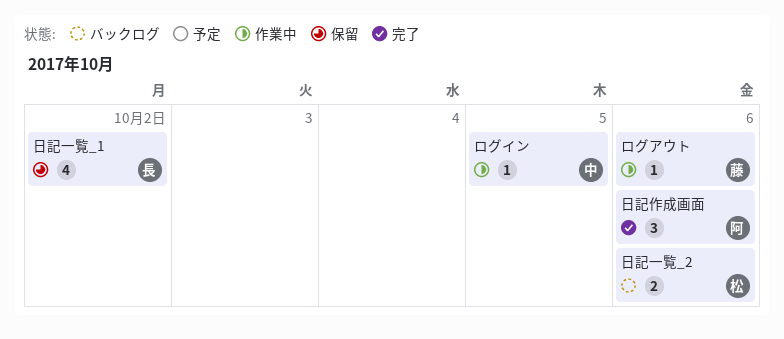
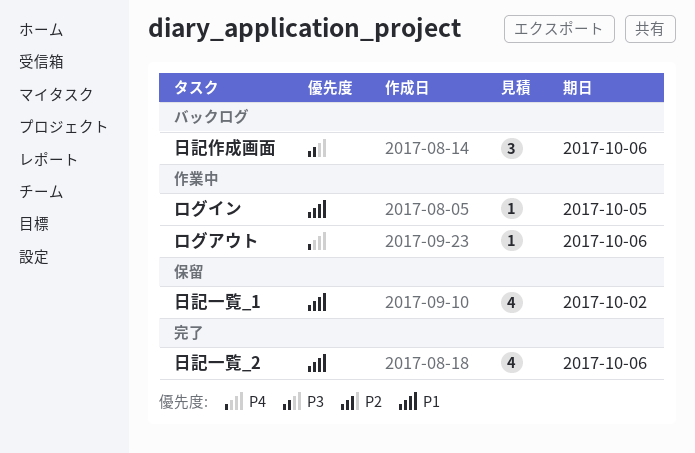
日記一覧_2, status: バックログ -> 完了
日記一覧_2, estimate: 2 -> 4
日記作成画面, status: 完了 -> バックログ

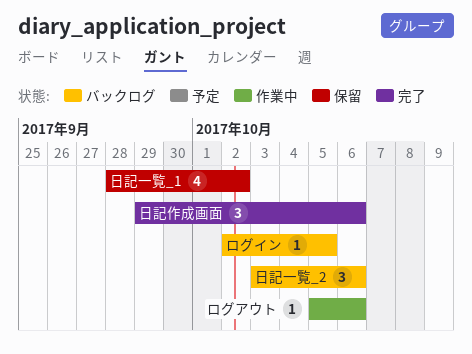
ログイン, status: 作業中 -> バックログ
日記一覧_2, status: 完了 -> バックログ
日記一覧_2, estimate: 4 -> 3
日記作成画面, status: バックログ -> 完了

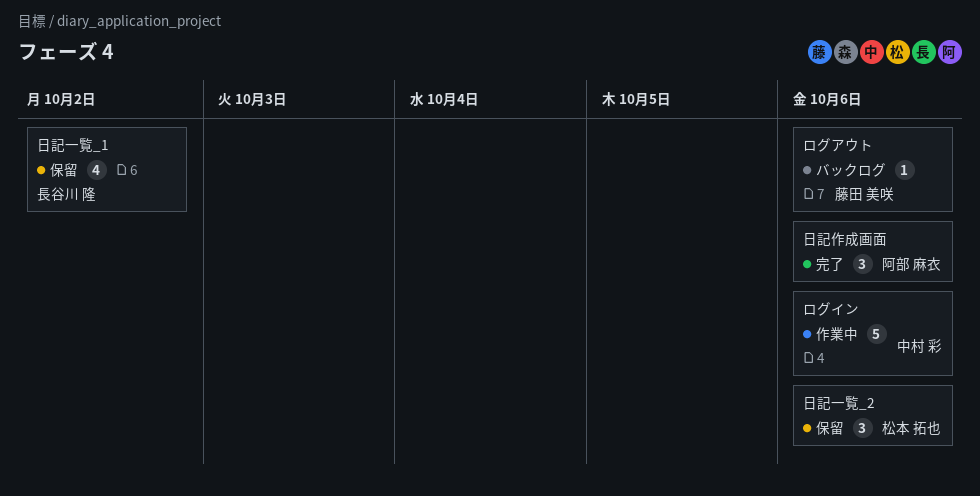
ログアウト, status: 作業中 -> バックログ
ログイン, status: バックログ -> 作業中
ログイン, estimate: 1 -> 5
ログイン, due: Oct 5 -> Oct 6
日記一覧_2, status: バックログ -> 保留

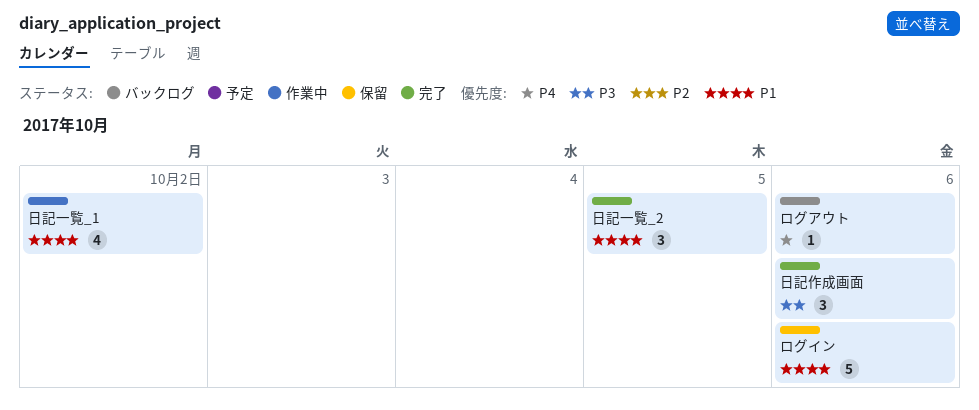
ログイン, status: 作業中 -> 保留
日記一覧_1, status: 保留 -> 作業中
日記一覧_2, status: 保留 -> 完了
日記一覧_2, due: Oct 6 -> Oct 5

